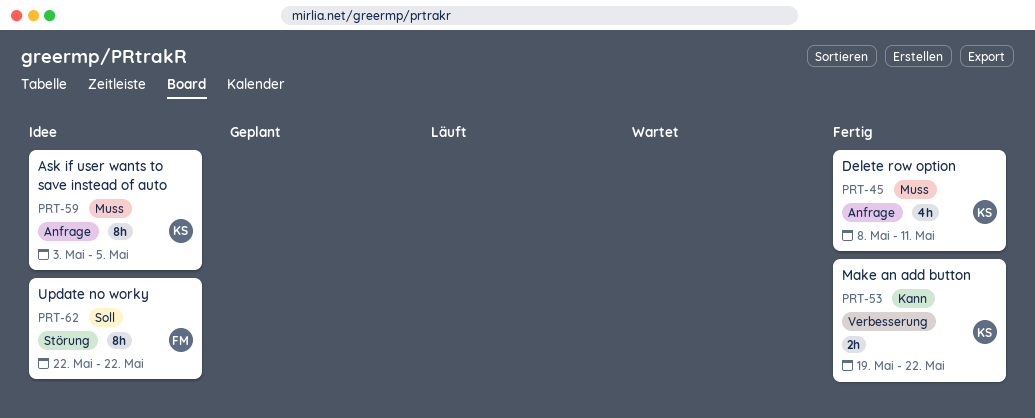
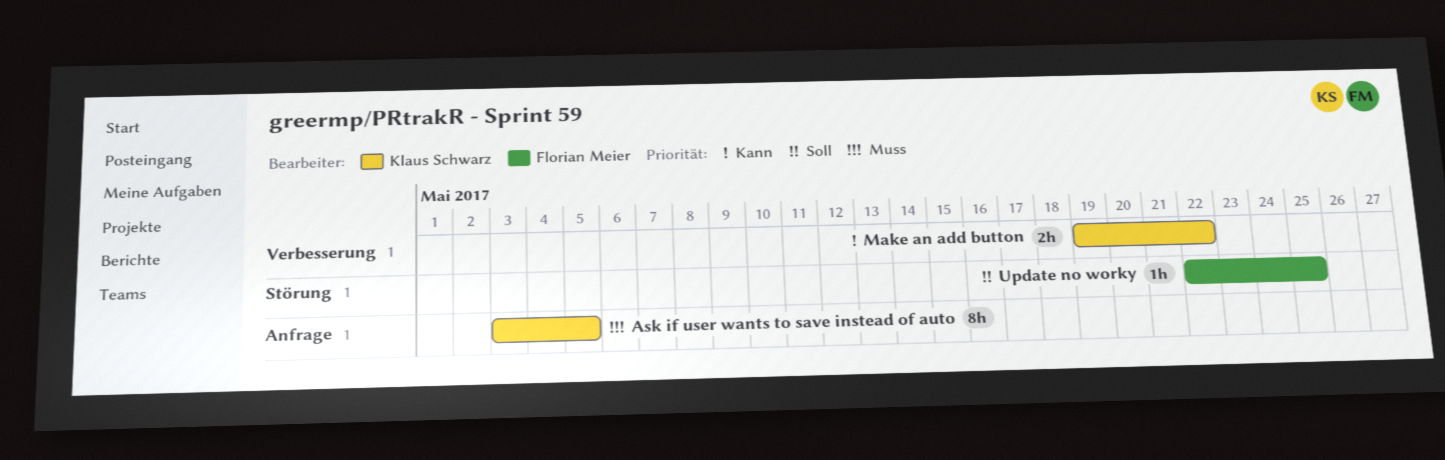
Delete row option: present -> none
Update no worky, estimate: 8h -> 1h
Update no worky, due: May 22 -> May 25

